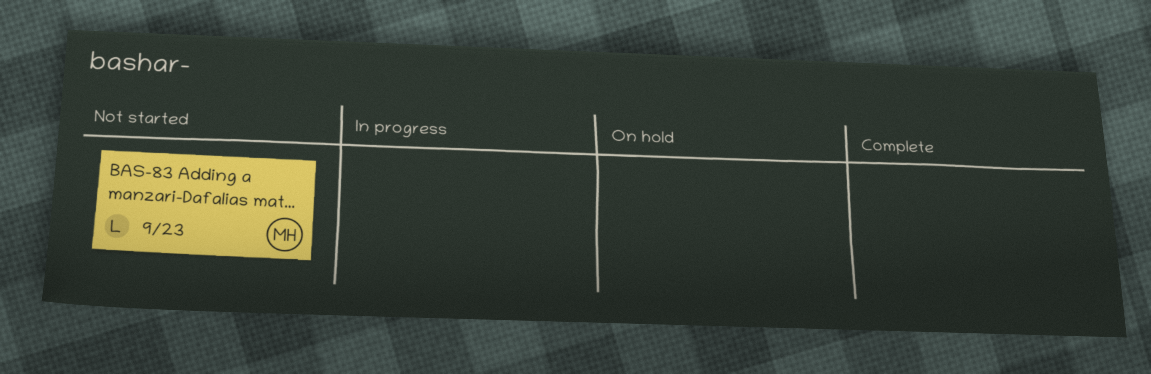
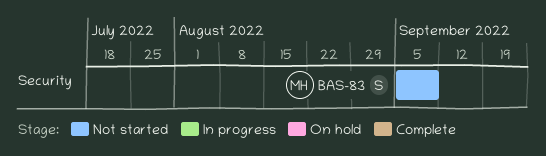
BAS-83, estimate: L -> S
BAS-83, due: Sep 23 -> Sep 9

